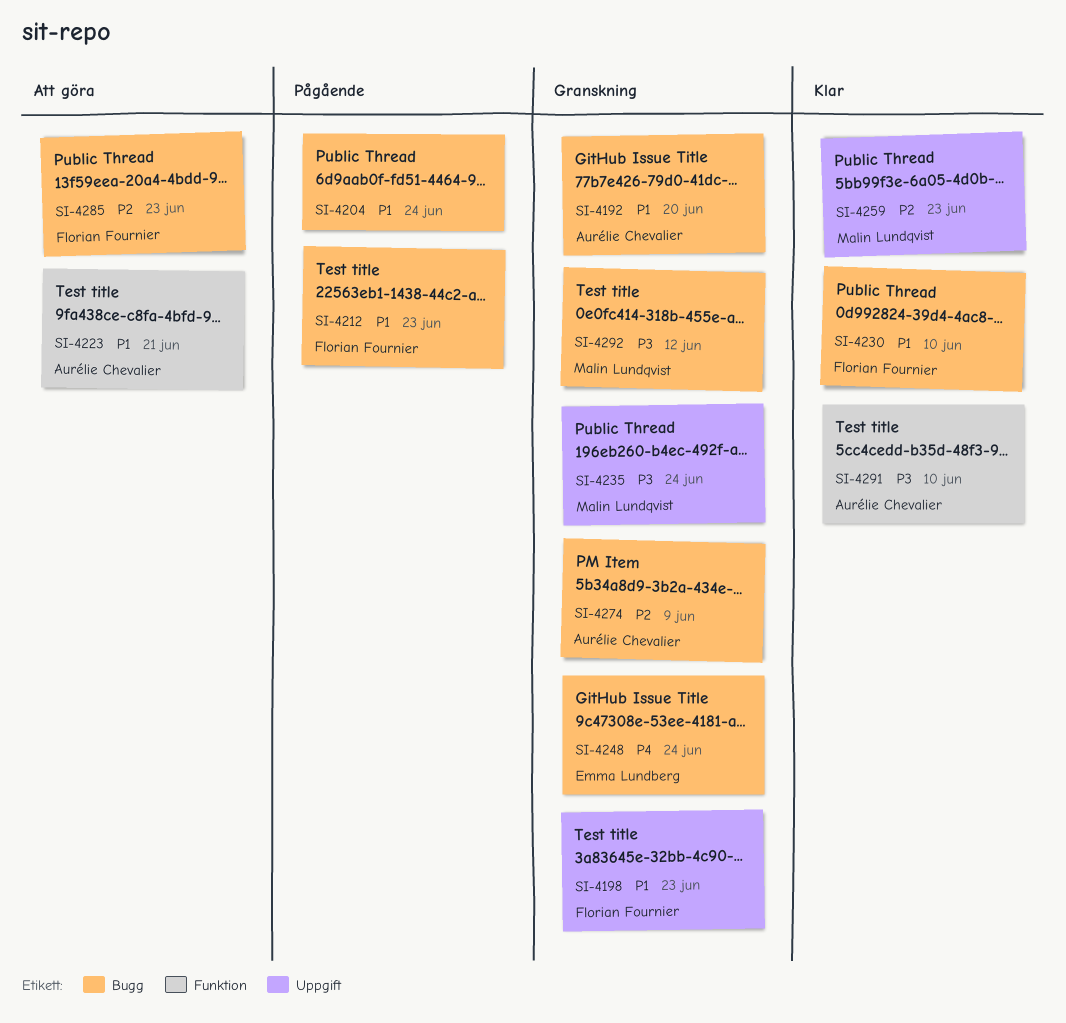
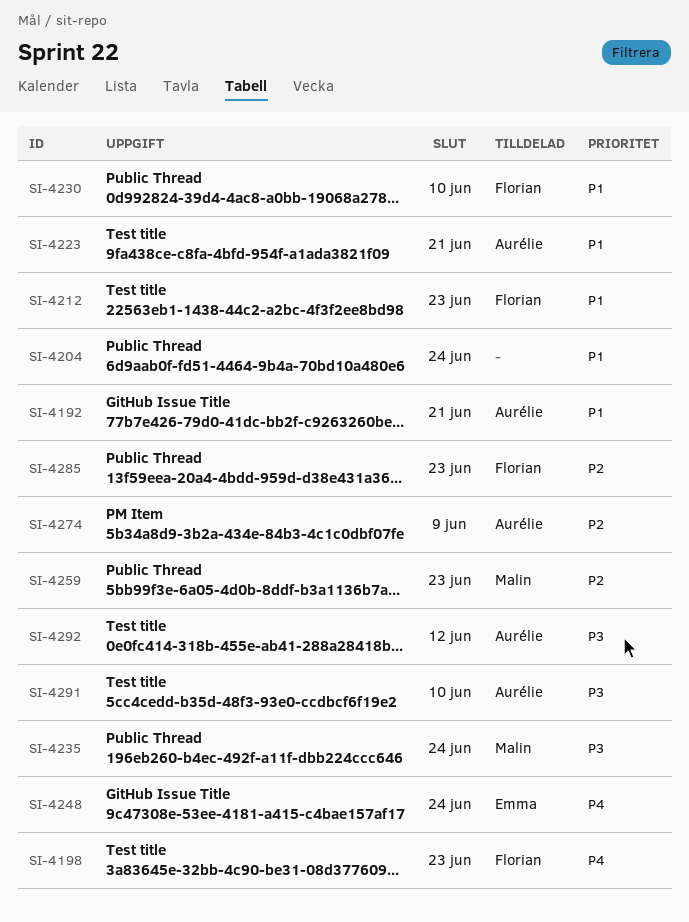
SI-4192, due: Jun 20 -> Jun 21
SI-4198, priority: P1 -> P4
SI-4292, owner: Malin Lundqvist -> Aurélie Chevalier

